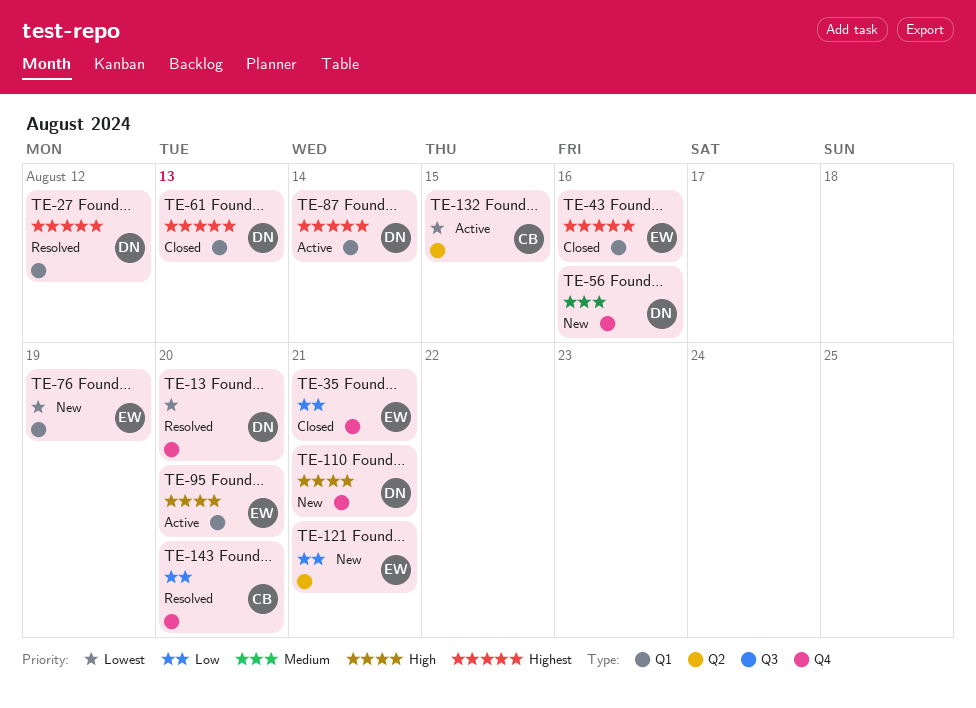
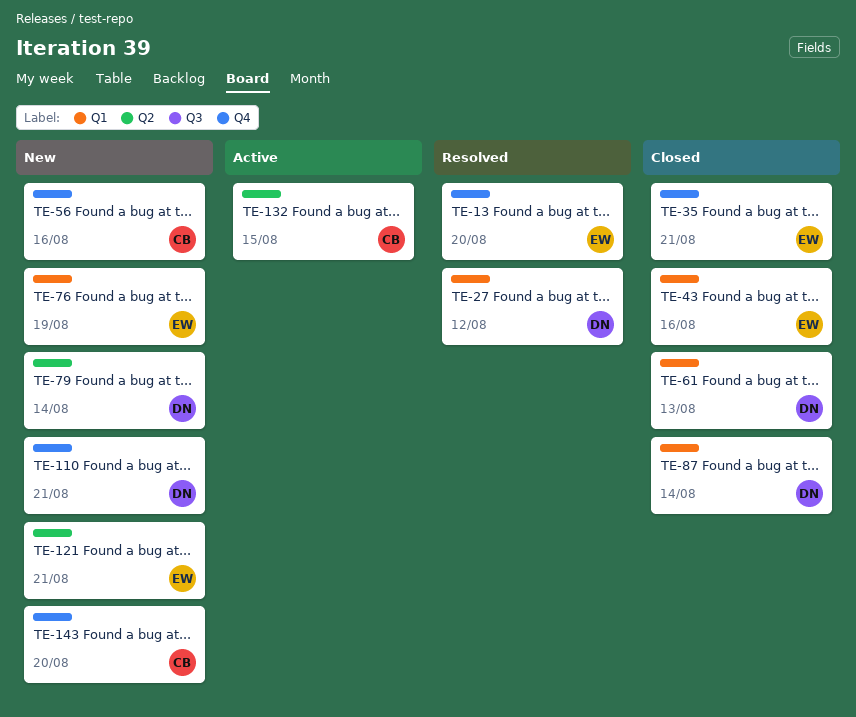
TE-13, owner: DN -> EW
TE-56, owner: DN -> CB
TE-79: none -> present
TE-87, status: Active -> Closed
TE-95: present -> none
TE-143, status: Resolved -> New

